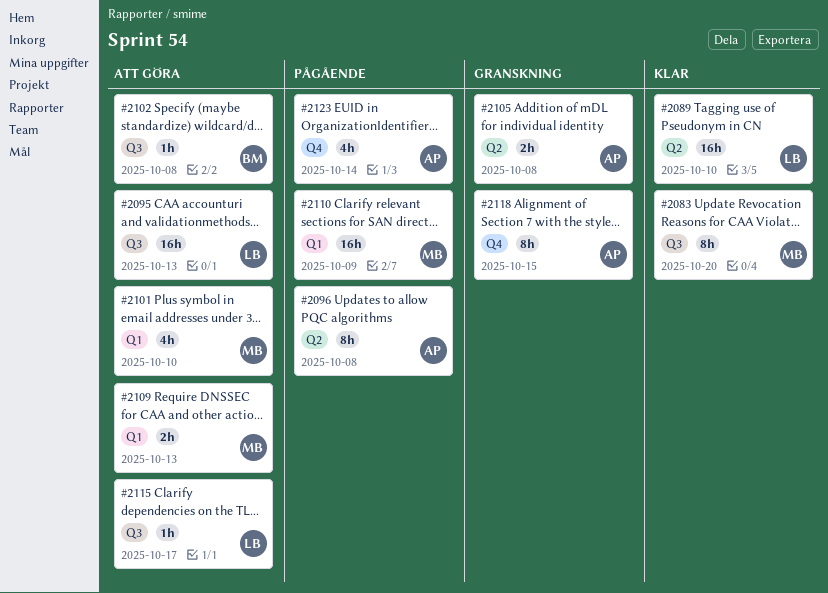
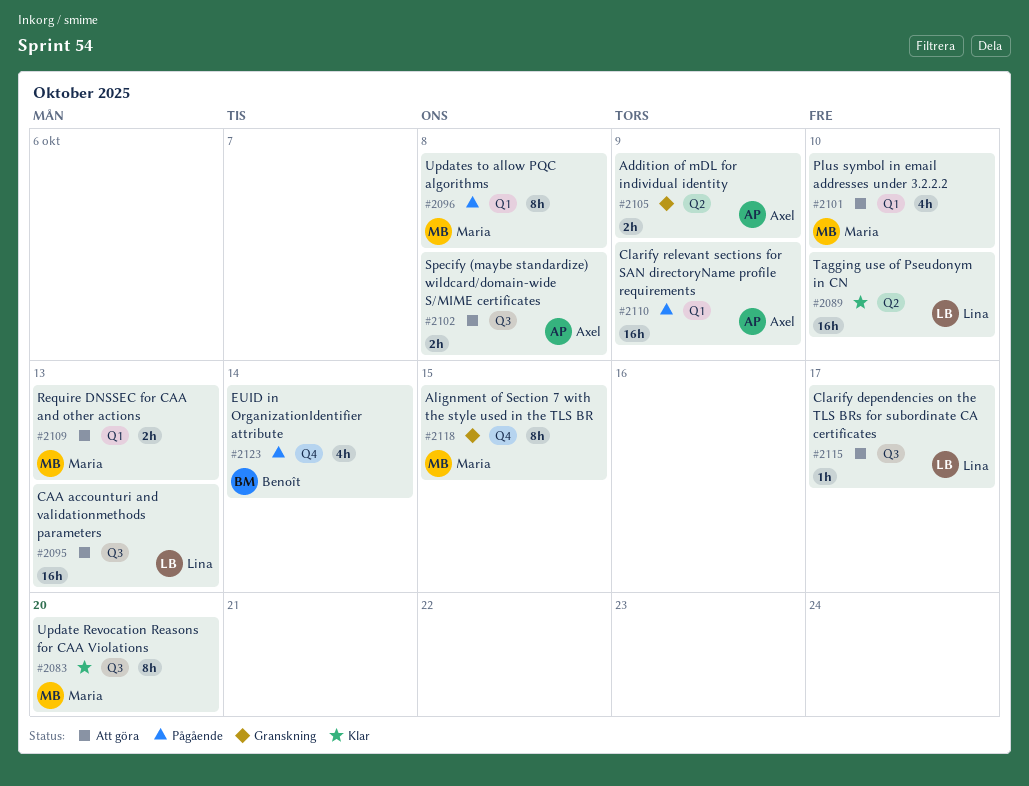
#2096, owner: Axel -> Maria
#2096, label: Q2 -> Q1
#2102, owner: Benoît -> Axel
#2102, estimate: 1h -> 2h
#2105, due: Oct 8 -> Oct 9
#2110, owner: Maria -> Axel
#2118, owner: Axel -> Maria
#2123, owner: Axel -> Benoît

